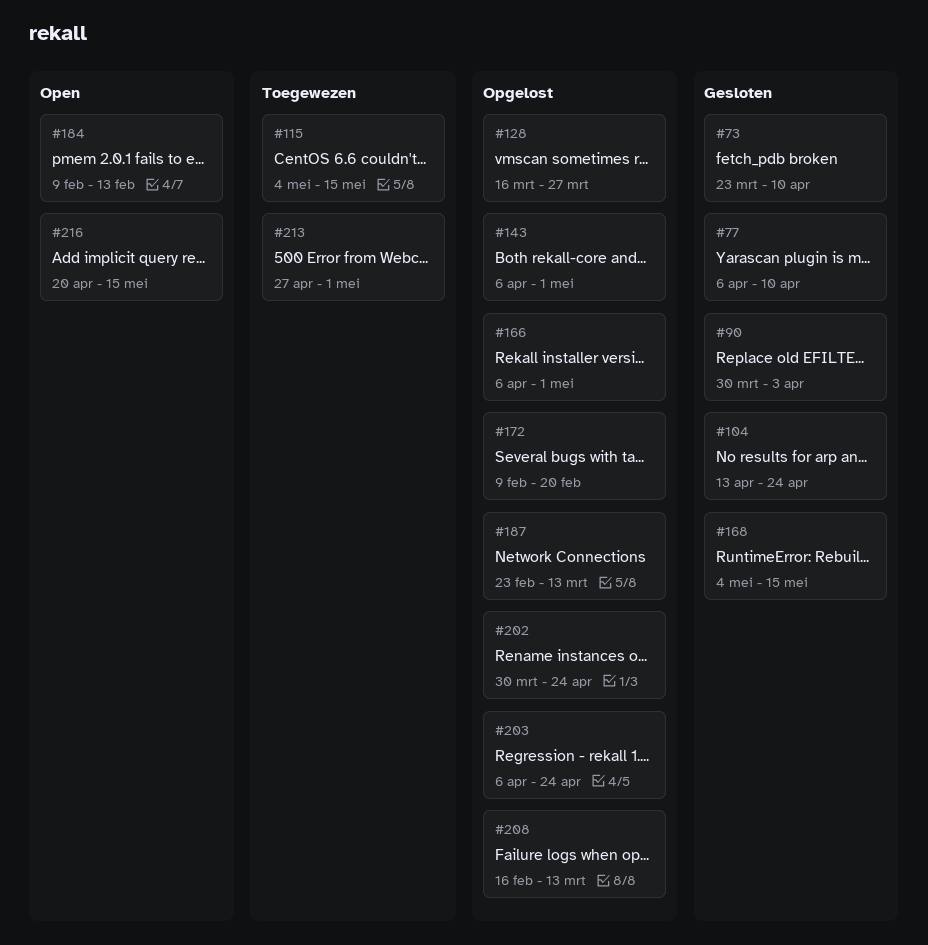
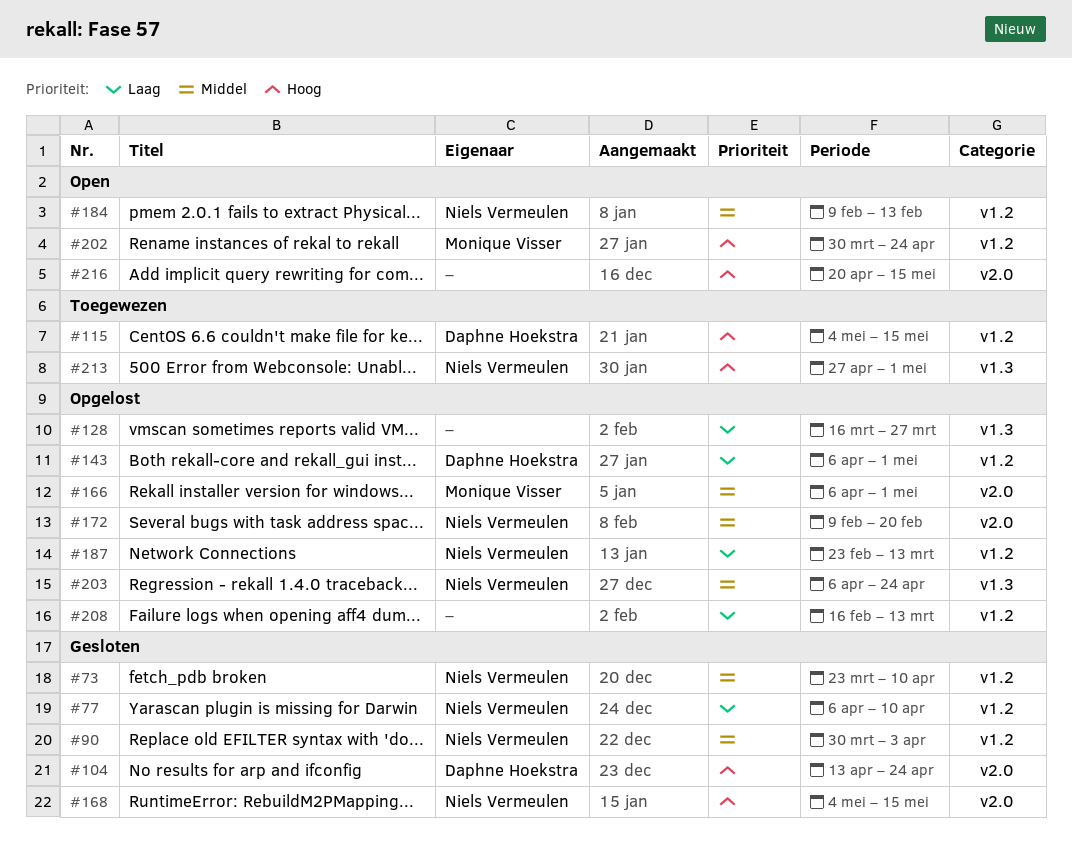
#202, status: Opgelost -> Open

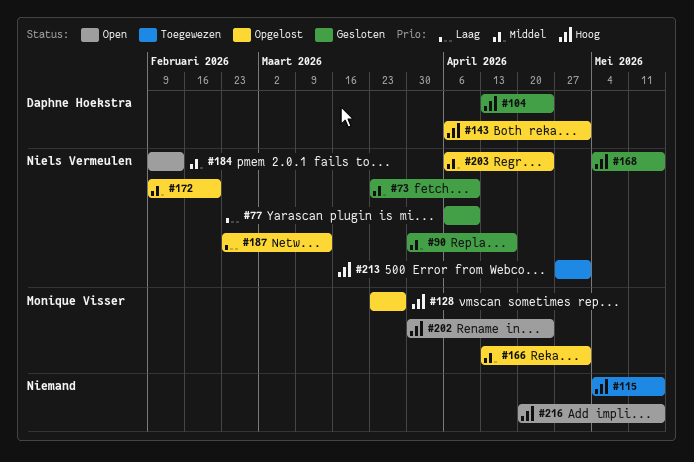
#90, due: Apr 3 -> Apr 17
#115, owner: Daphne Hoekstra -> none
#128, owner: none -> Monique Visser
#128, priority: Laag -> Hoog
#128, start: Mar 16 -> Mar 23
#143, priority: Laag -> Hoog
#166, start: Apr 6 -> Apr 13
#208: present -> none

